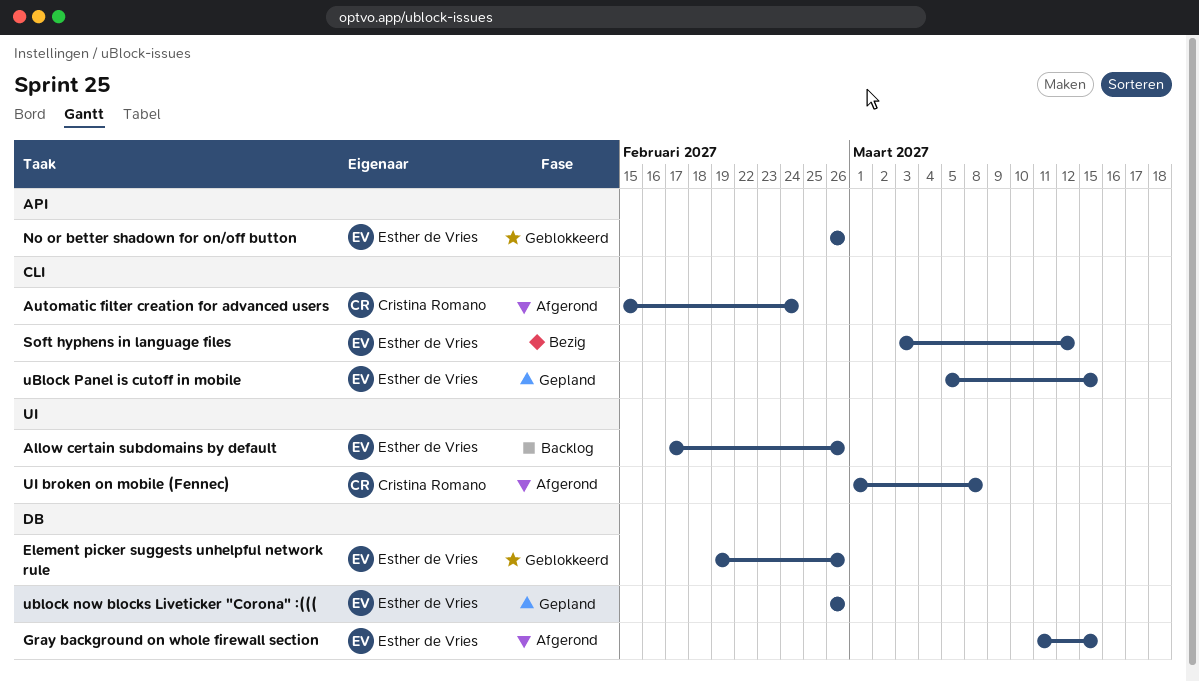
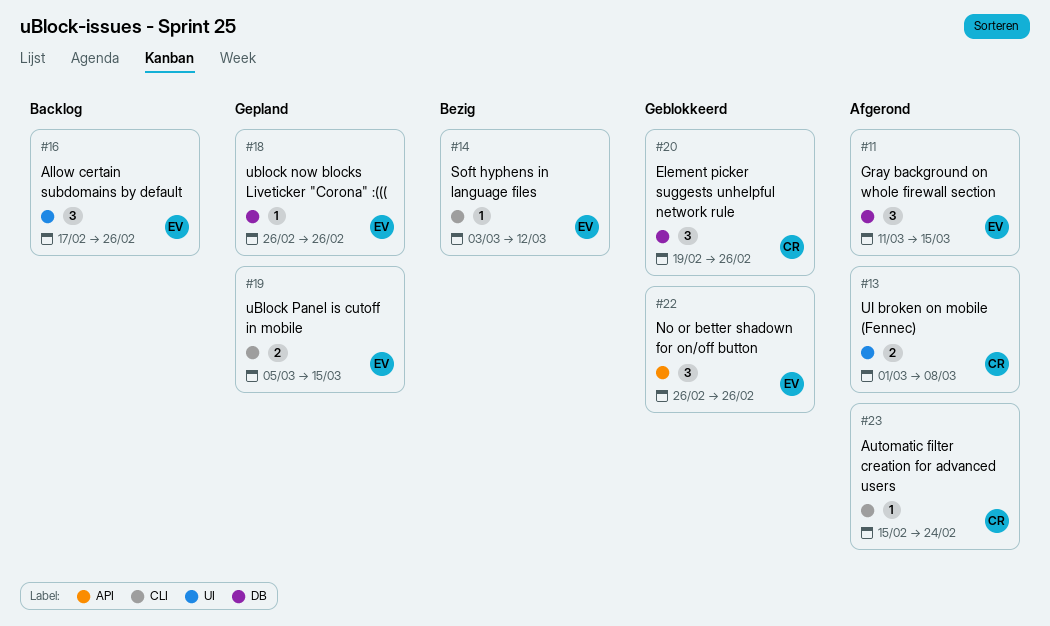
Element picker suggests unhelpful network rule, owner: Esther de Vries -> Cristina Romano

